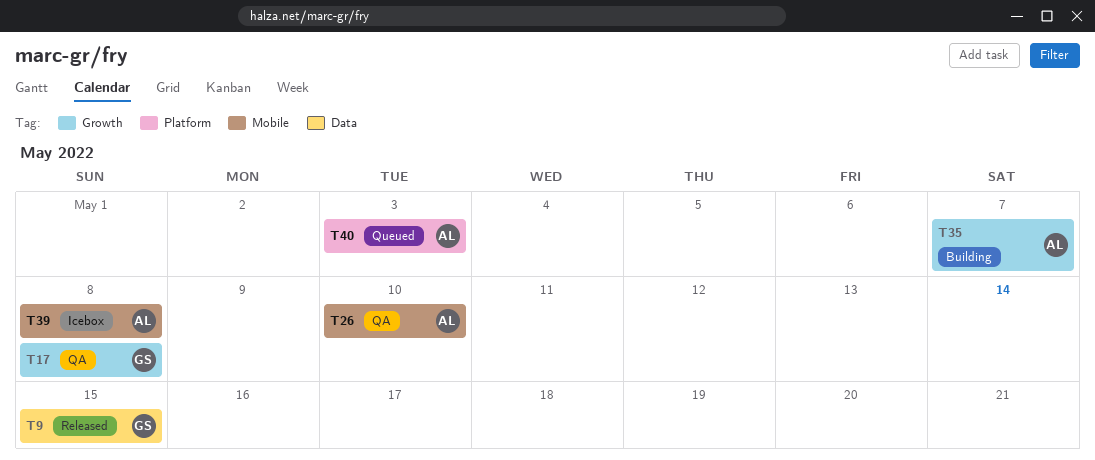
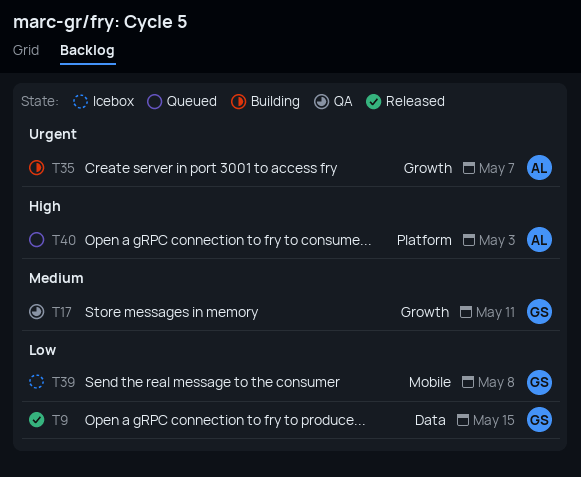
T17, due: May 8 -> May 11
T26: present -> none
T39, owner: AL -> GS

